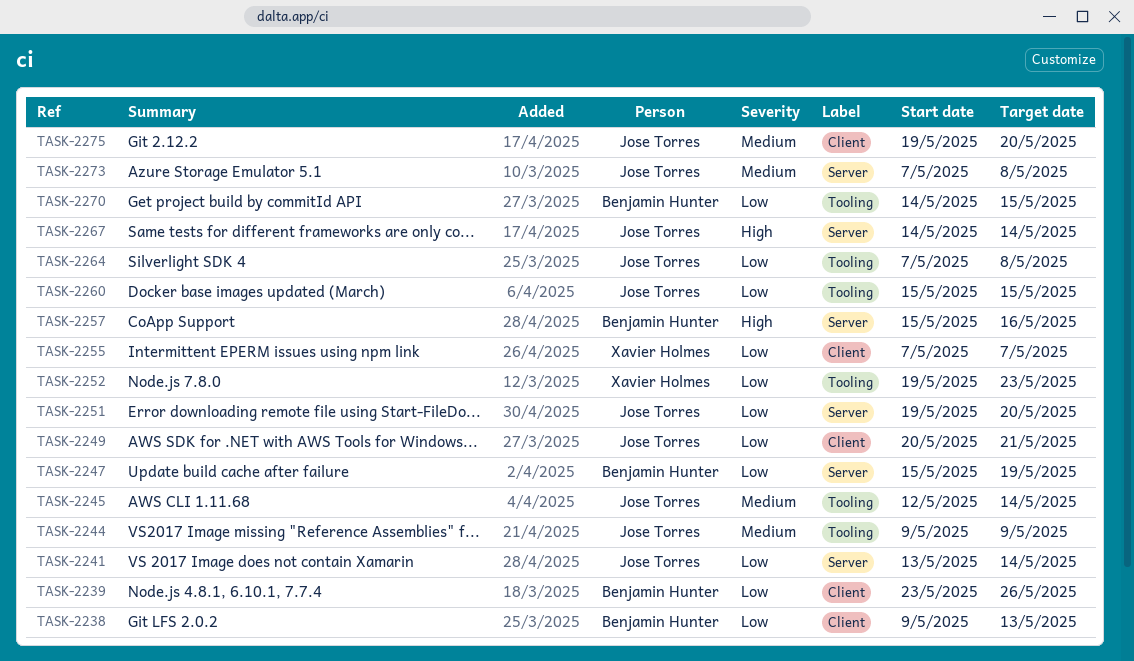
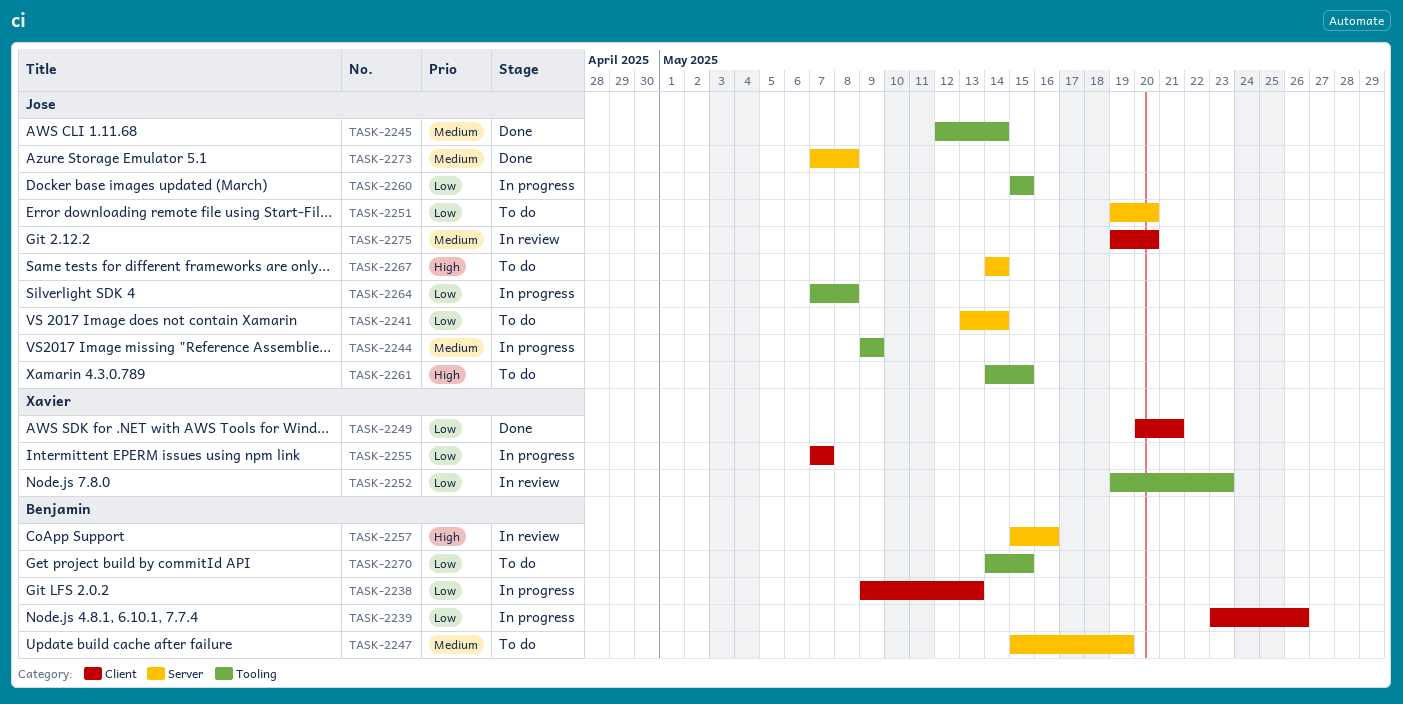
TASK-2247, priority: Low -> Medium
TASK-2249, owner: Jose Torres -> Xavier Holmes
TASK-2261: none -> present

